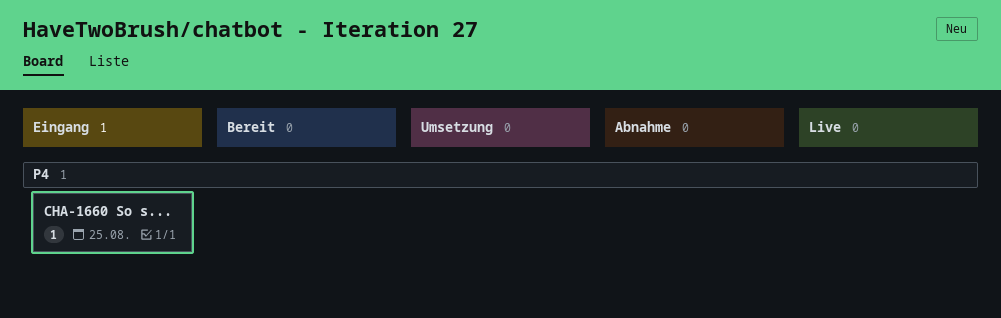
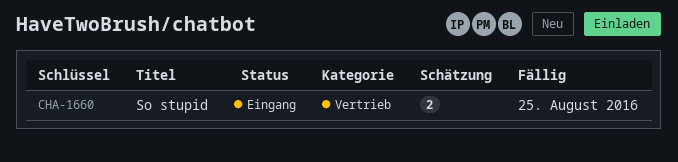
CHA-1660, estimate: 1 -> 2

